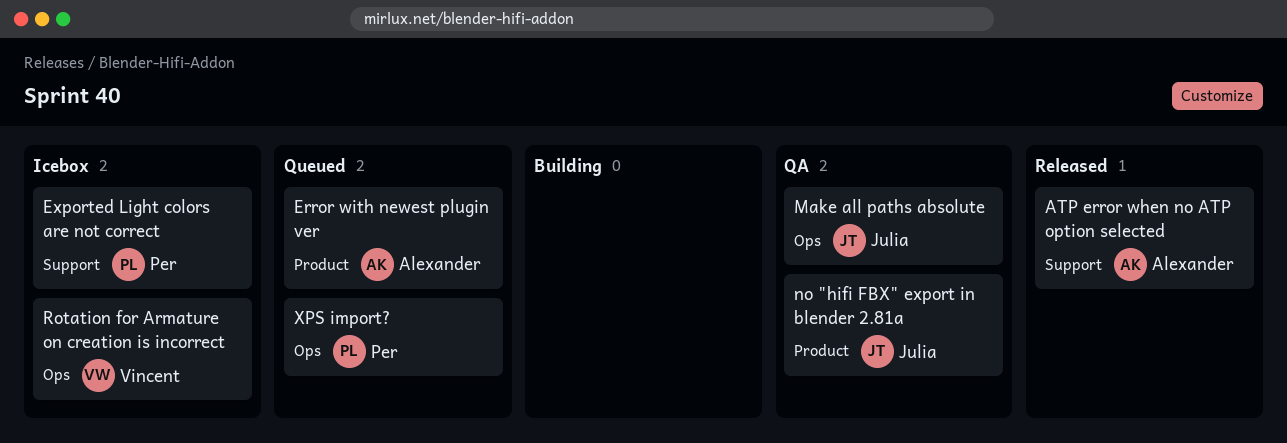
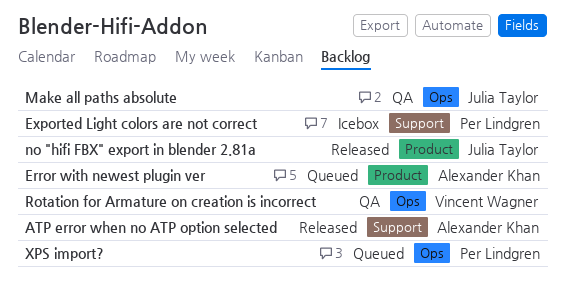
no "hifi FBX" export in blender 2.81a, status: QA -> Released
Rotation for Armature on creation is incorrect, status: Icebox -> QA

